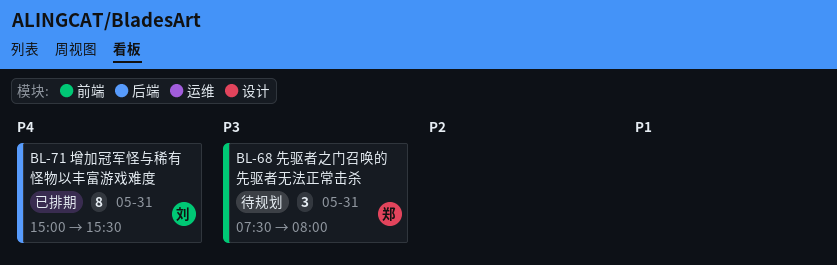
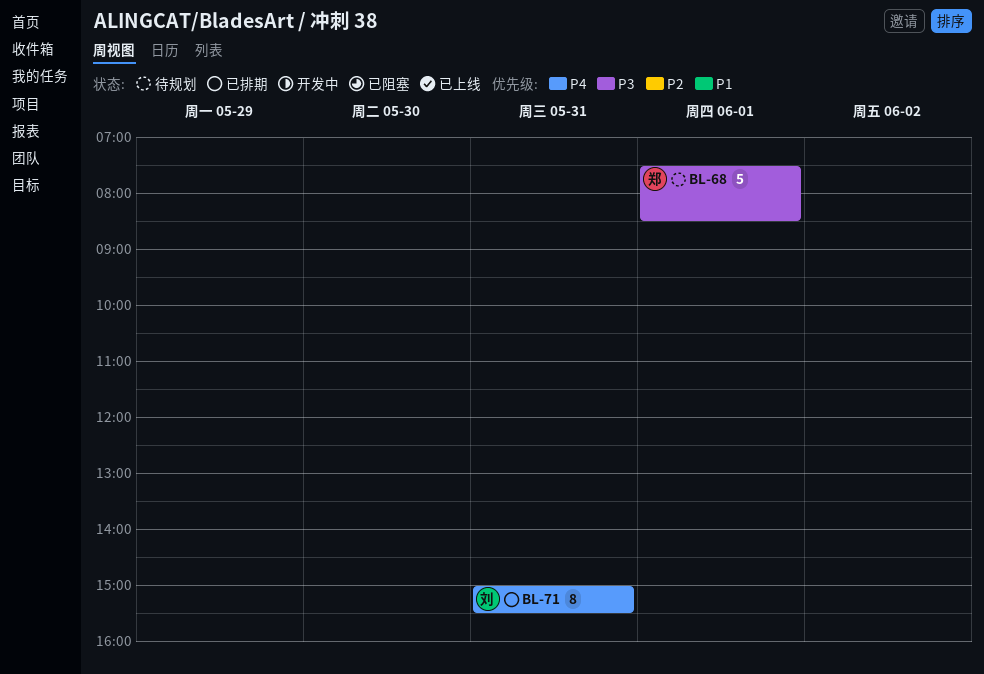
BL-68, estimate: 3 -> 5
BL-68, day: May 31 -> Jun 1
BL-68, ends: 08:00 -> 08:30

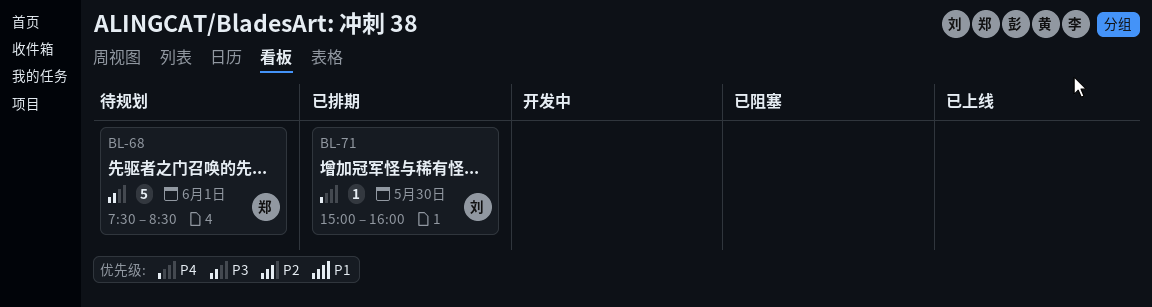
BL-71, estimate: 8 -> 1
BL-71, day: May 31 -> May 30
BL-71, ends: 15:30 -> 16:00

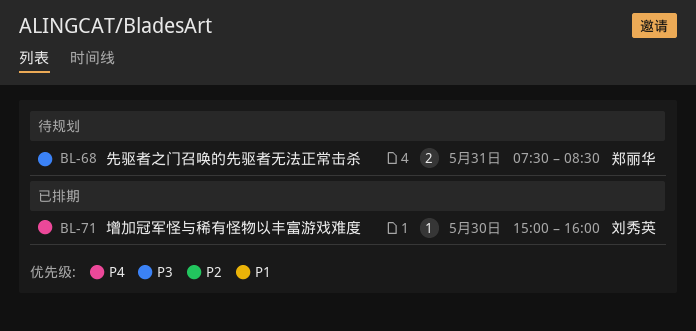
BL-68, estimate: 5 -> 2
BL-68, day: Jun 1 -> May 31

